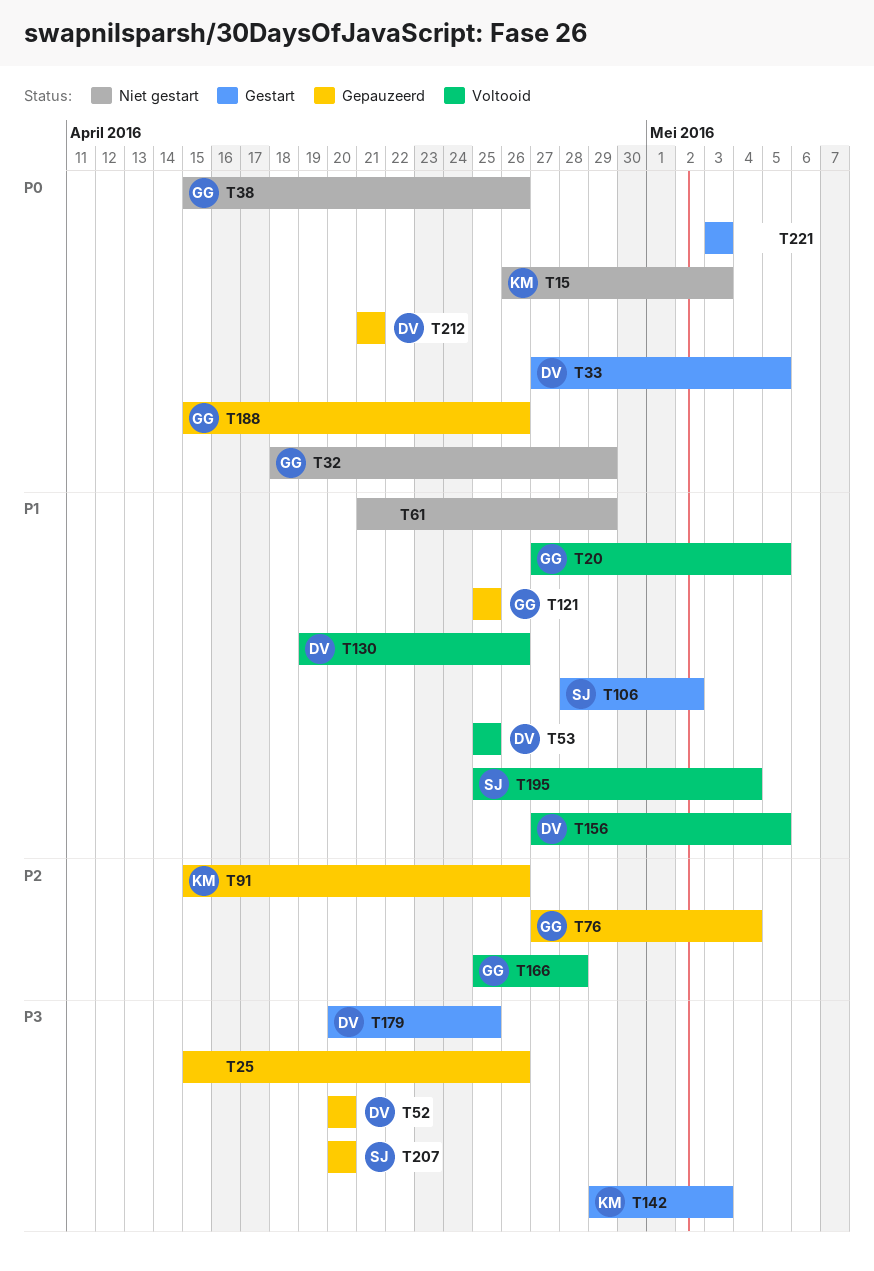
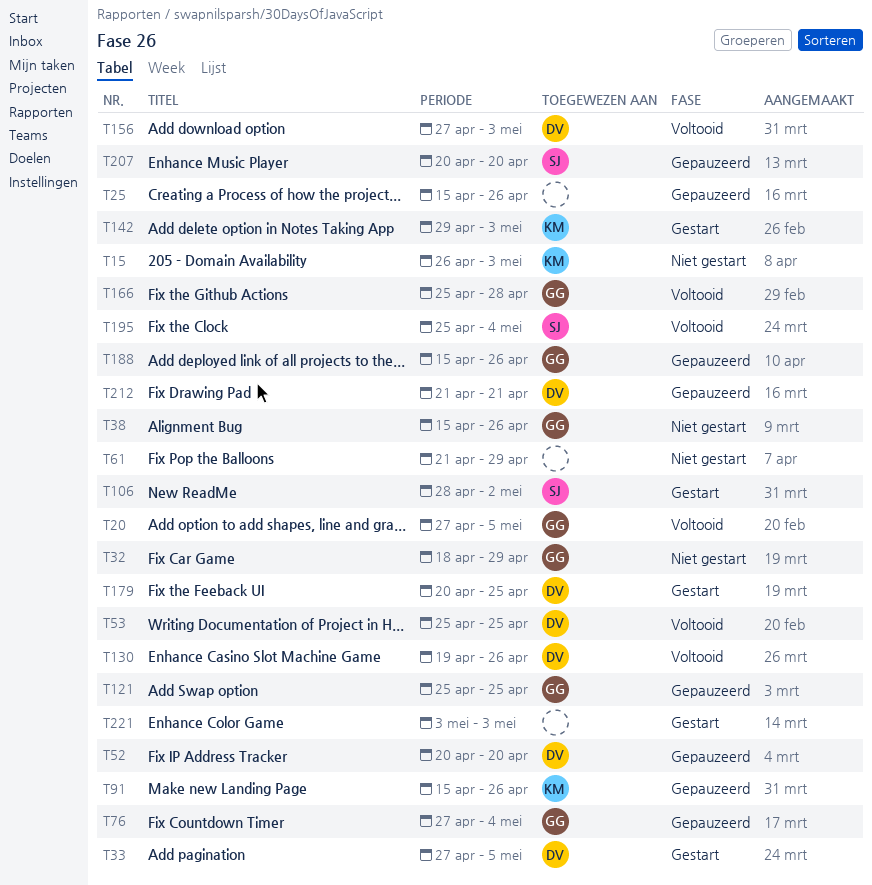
T156, due: May 5 -> May 3

